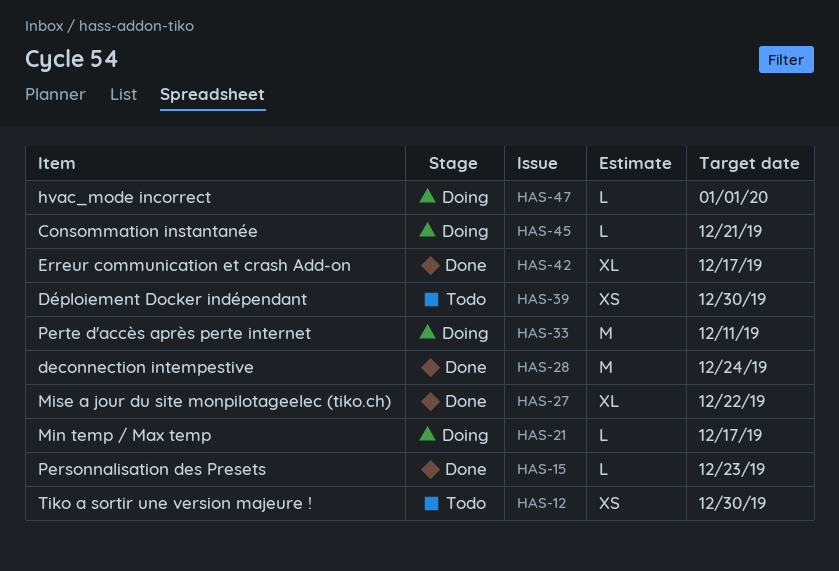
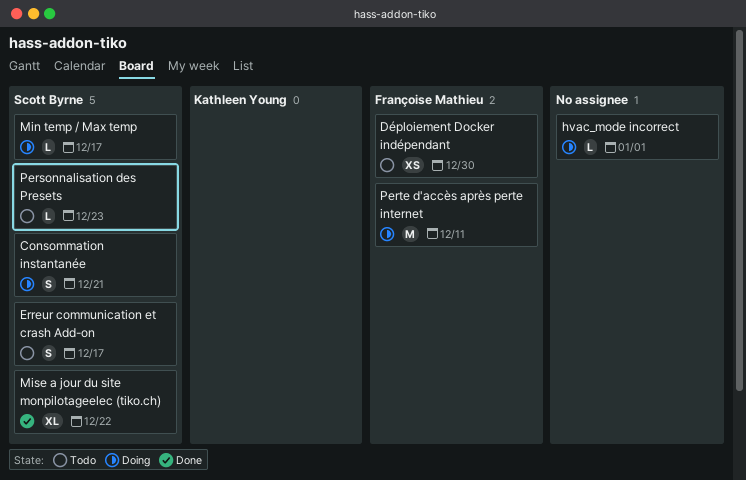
Consommation instantanée, estimate: L -> S
deconnection intempestive: present -> none
Erreur communication et crash Add-on, status: Done -> Todo
Erreur communication et crash Add-on, estimate: XL -> S
Personnalisation des Presets, status: Done -> Todo
Tiko a sortir une version majeure !: present -> none

